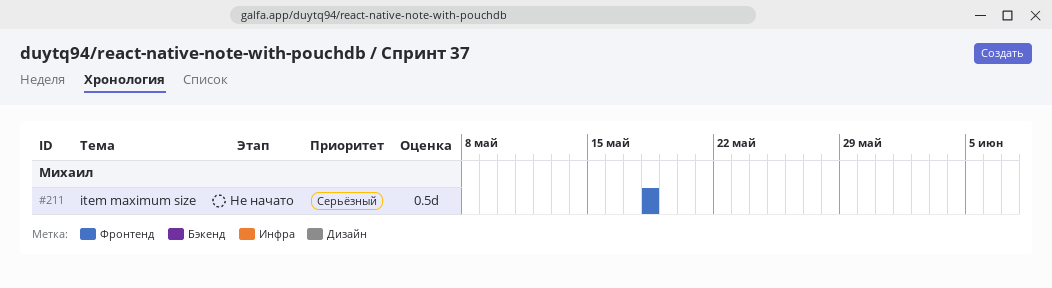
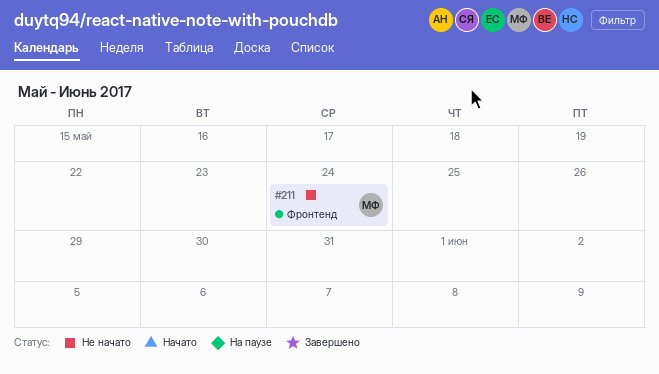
#211, due: May 18 -> May 24

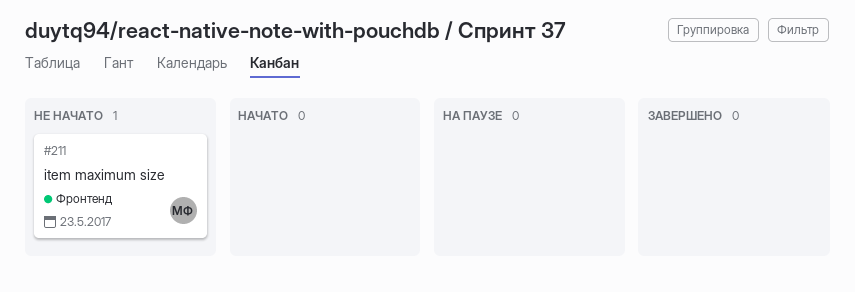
#211, due: May 24 -> May 23

